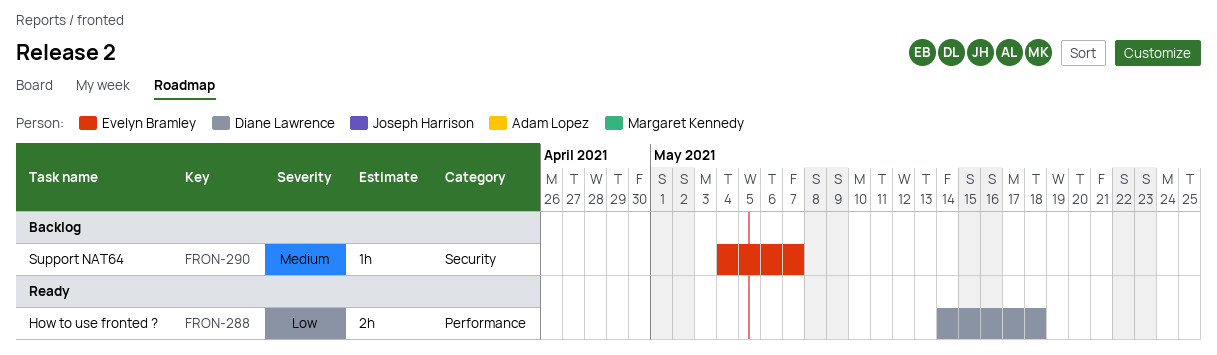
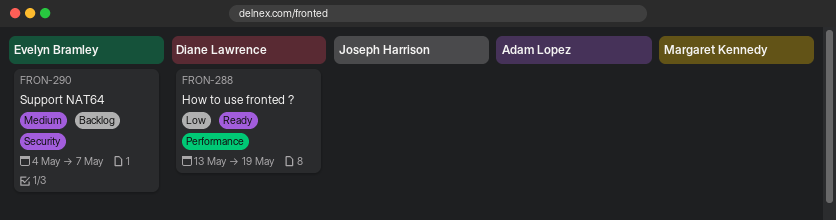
FRON-288, start: May 14 -> May 13
FRON-288, due: May 18 -> May 19

